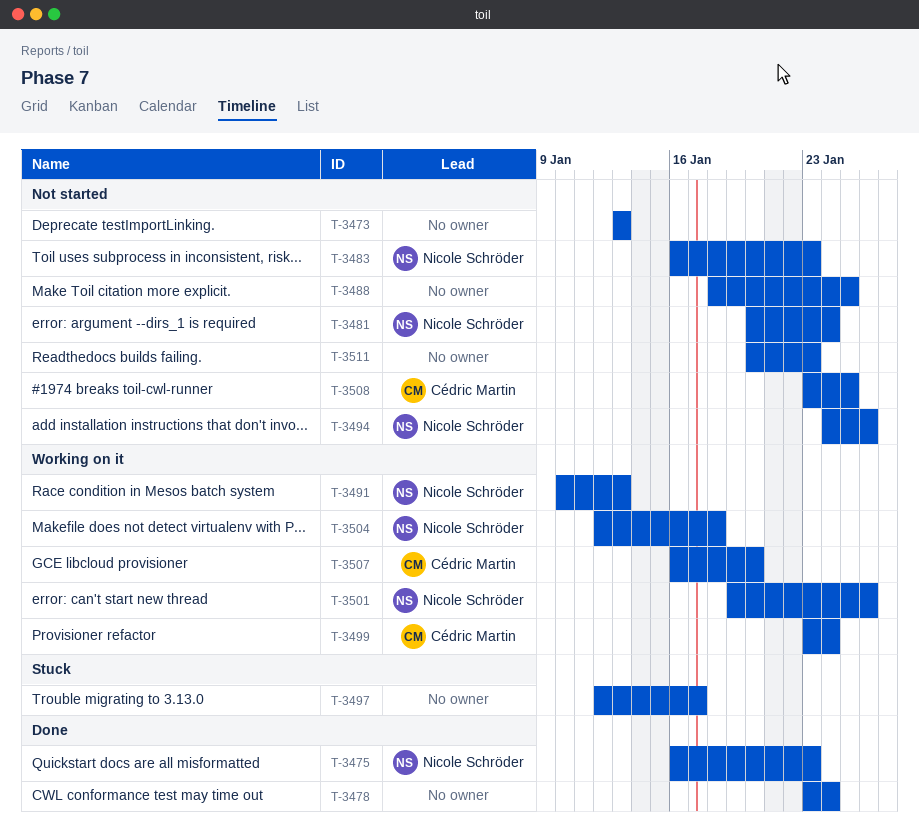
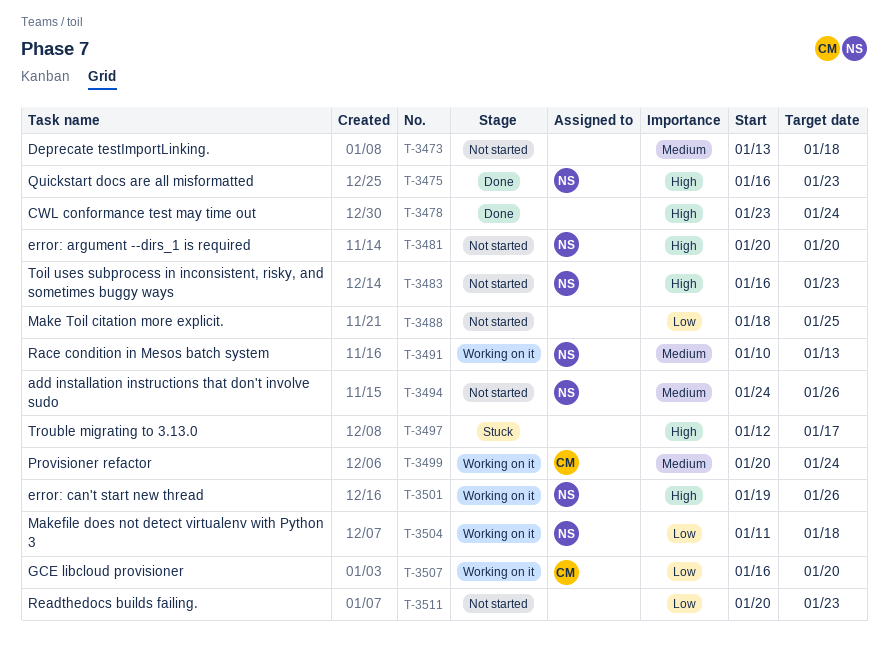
T-3473, due: Jan 13 -> Jan 18
T-3481, due: Jan 24 -> Jan 20
T-3499, start: Jan 23 -> Jan 20
T-3504, start: Jan 12 -> Jan 11
T-3508: present -> none

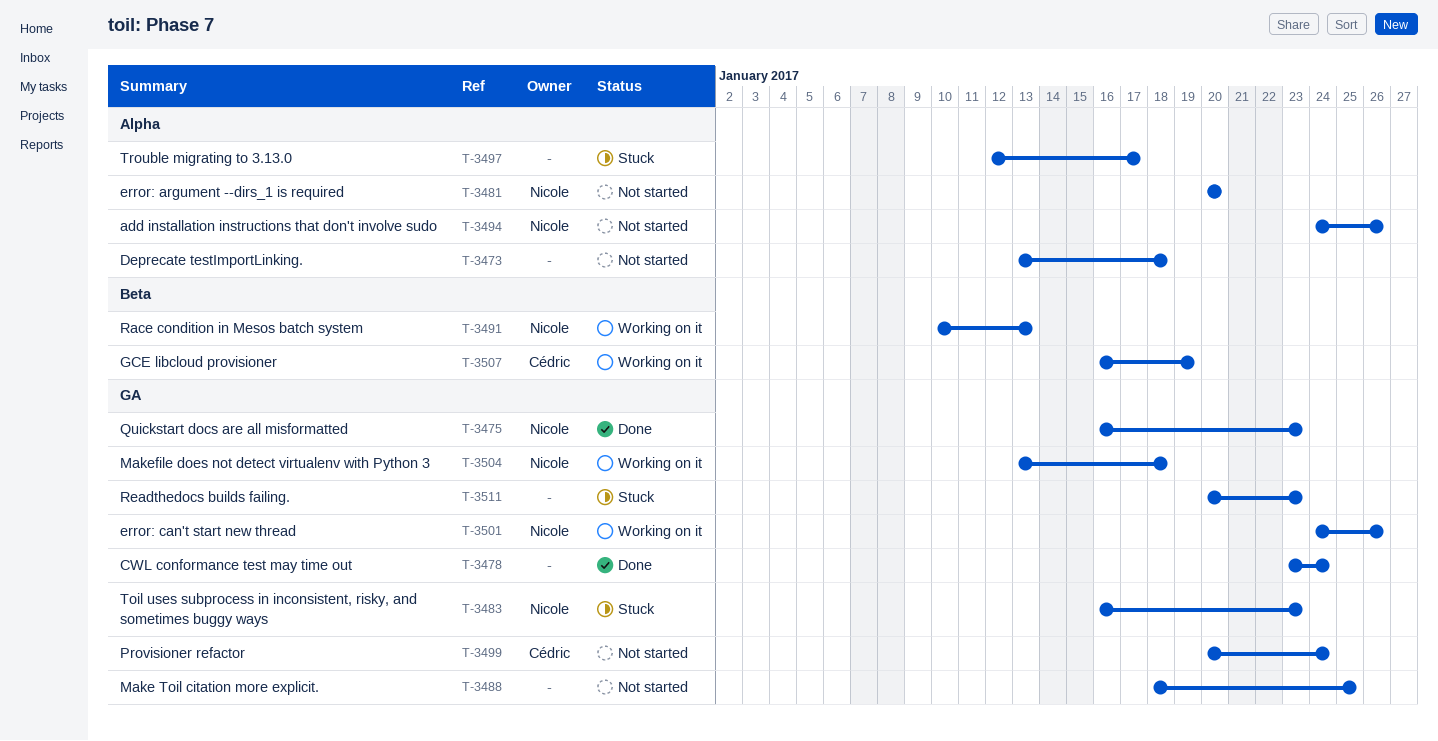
T-3483, status: Not started -> Stuck
T-3499, status: Working on it -> Not started
T-3501, start: Jan 19 -> Jan 24
T-3504, start: Jan 11 -> Jan 13
T-3507, due: Jan 20 -> Jan 19
T-3511, status: Not started -> Stuck

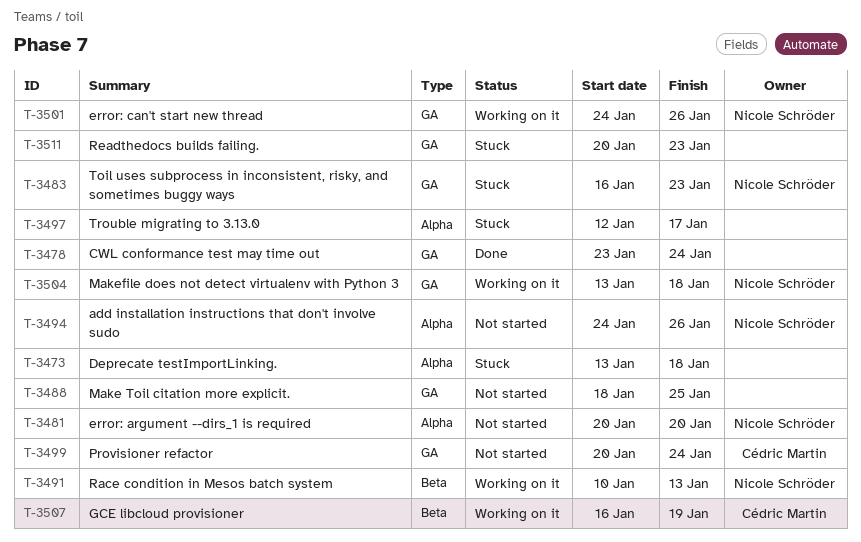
T-3473, status: Not started -> Stuck
T-3475: present -> none

